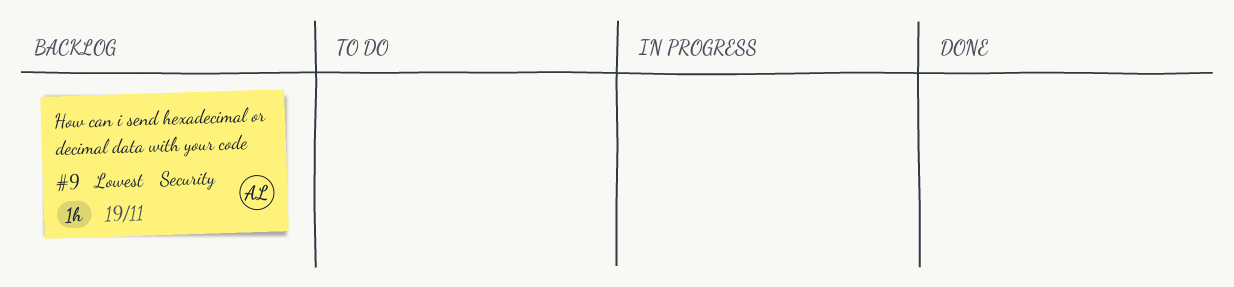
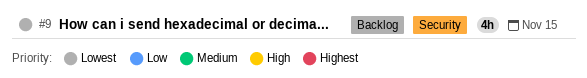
#9, estimate: 1h -> 4h
#9, due: Nov 19 -> Nov 15

